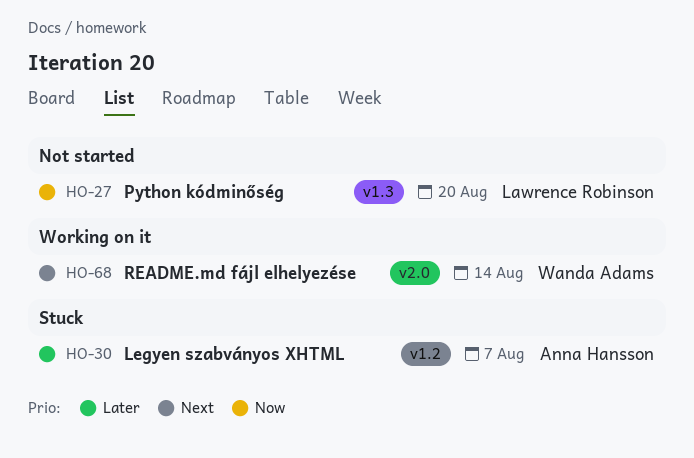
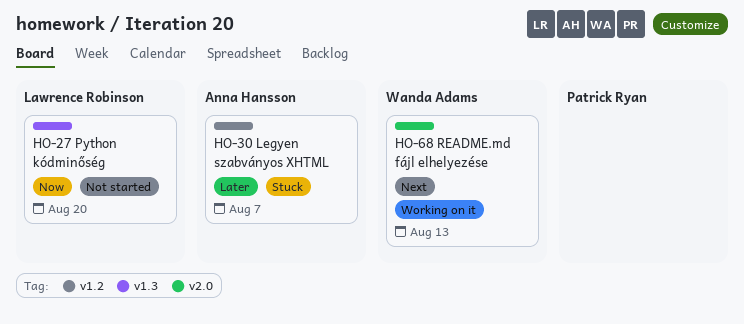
HO-68, due: Aug 14 -> Aug 13

